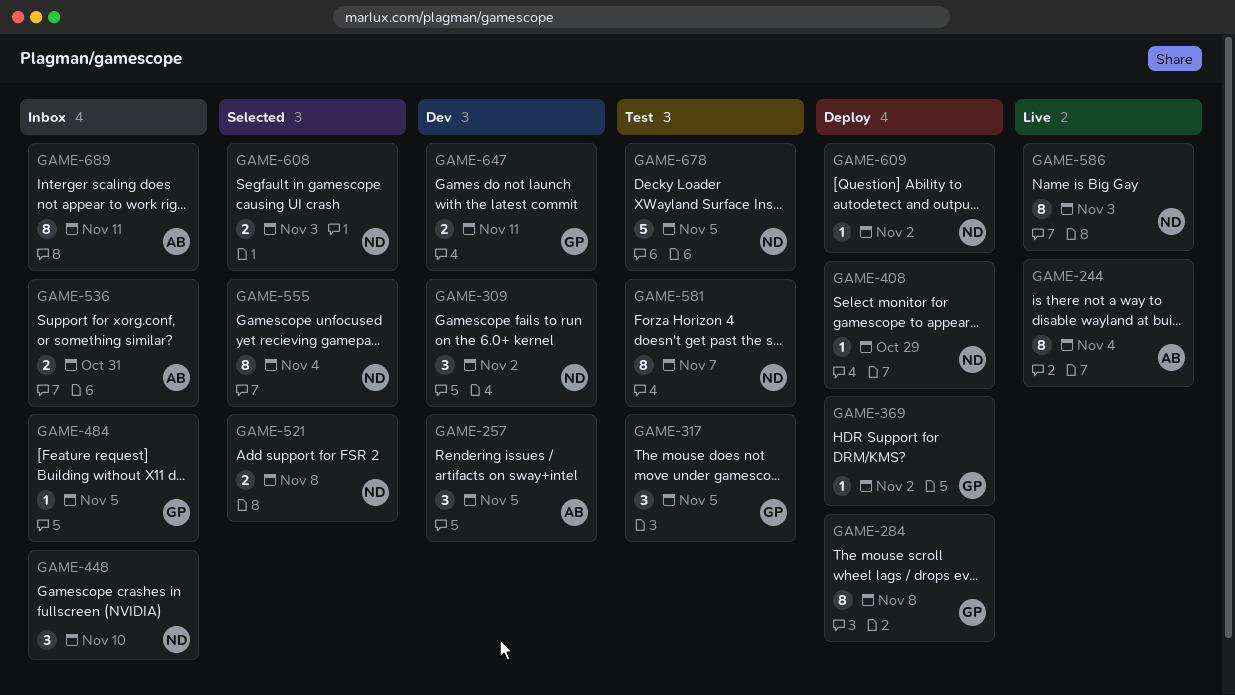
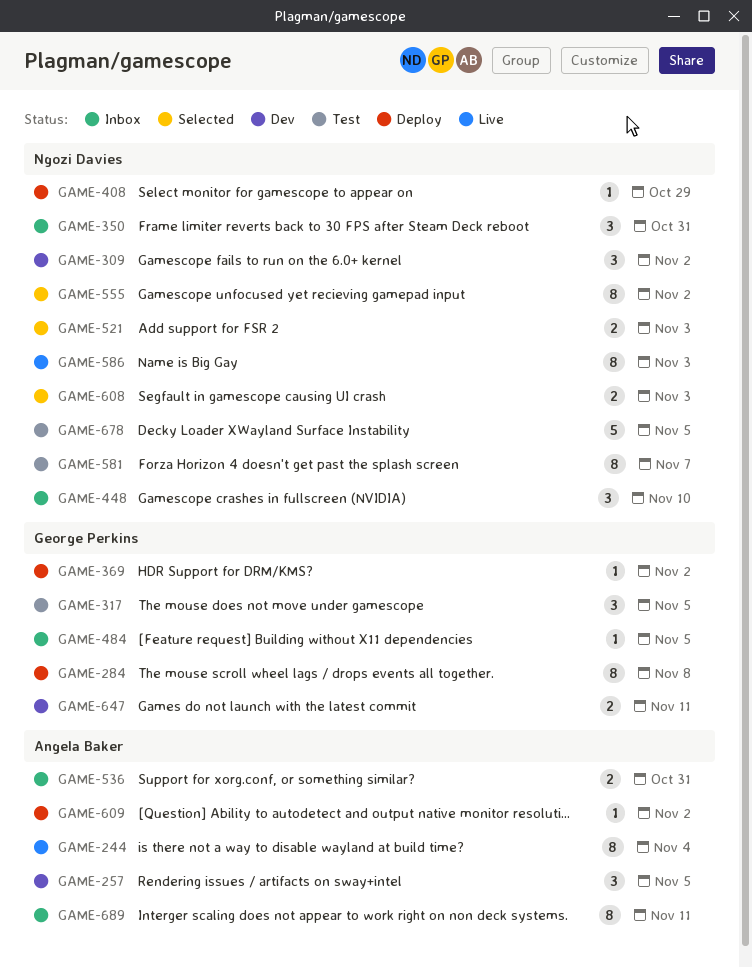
GAME-350: none -> present
GAME-521, due: Nov 8 -> Nov 3
GAME-555, due: Nov 4 -> Nov 2
GAME-609, owner: Ngozi Davies -> Angela Baker

